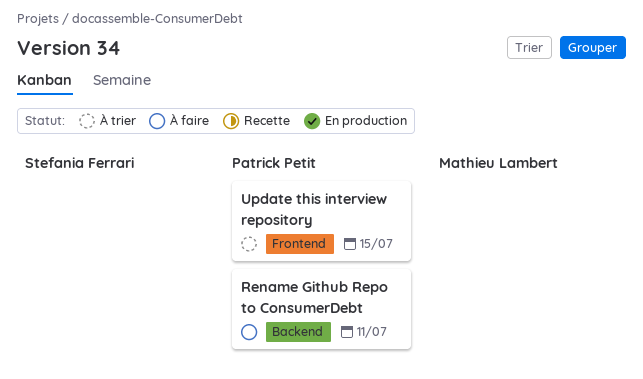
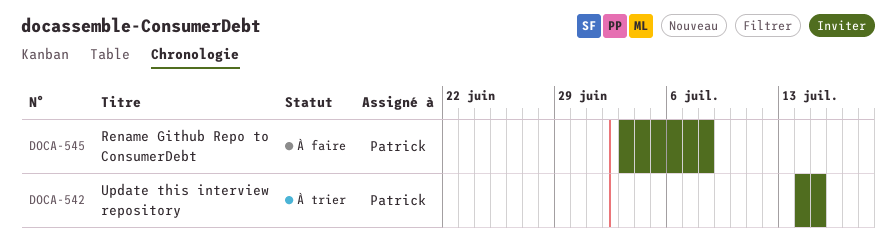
Rename Github Repo to ConsumerDebt, due: Jul 11 -> Jul 8

